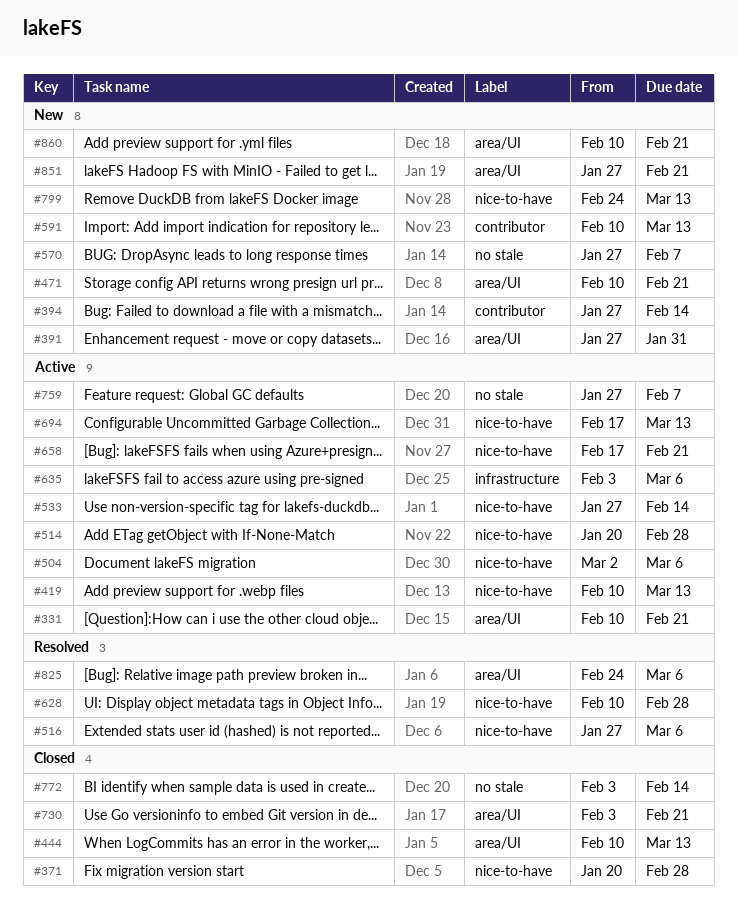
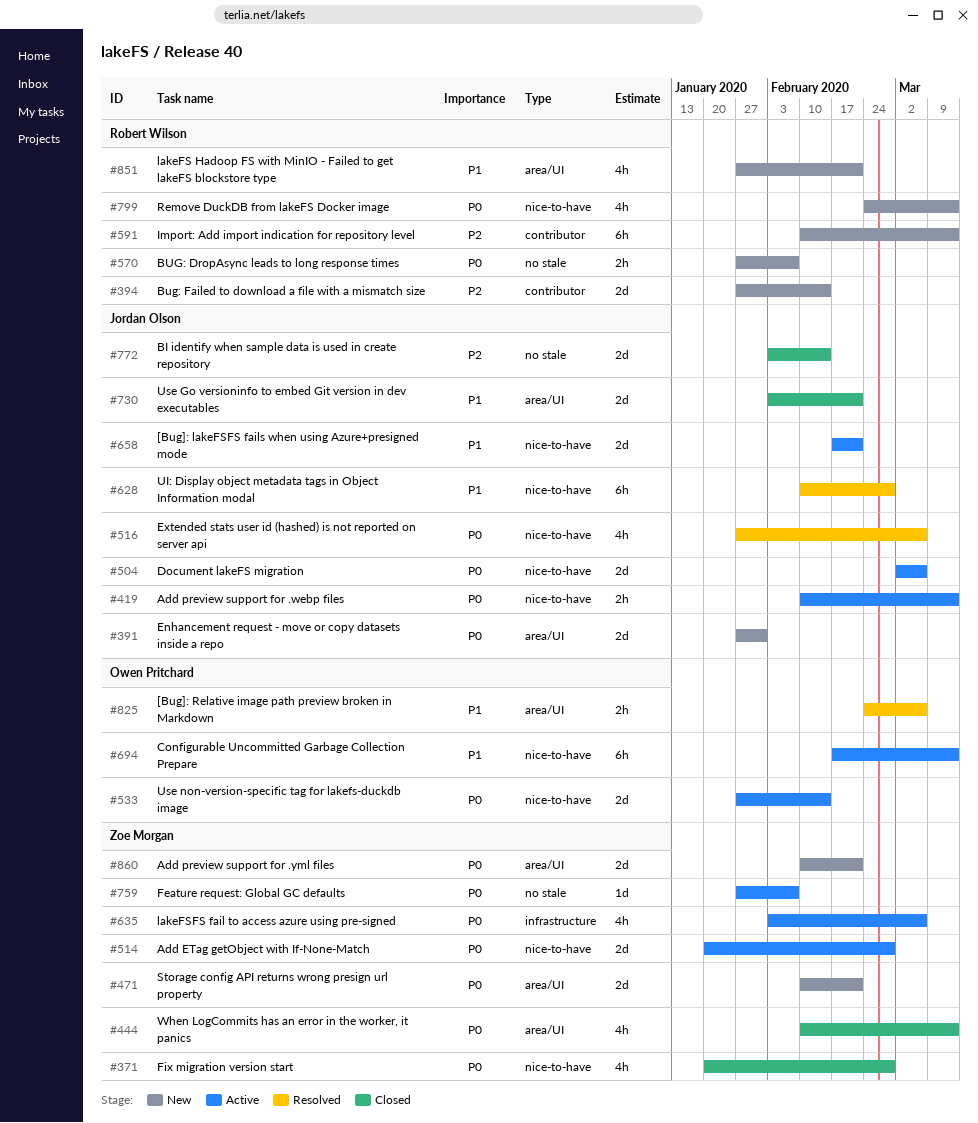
#331: present -> none

